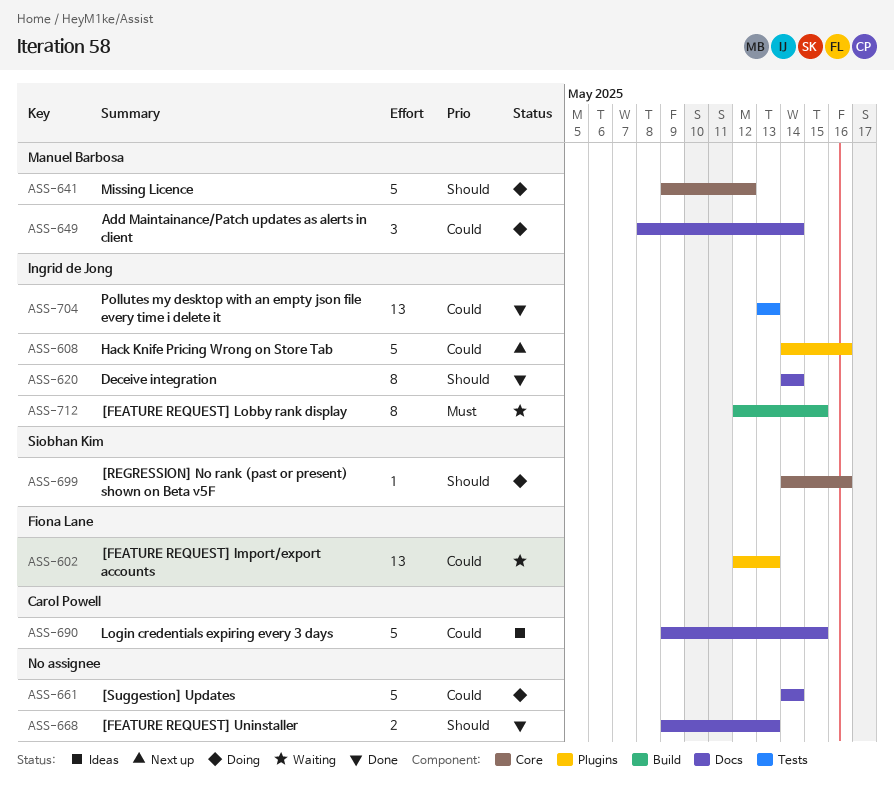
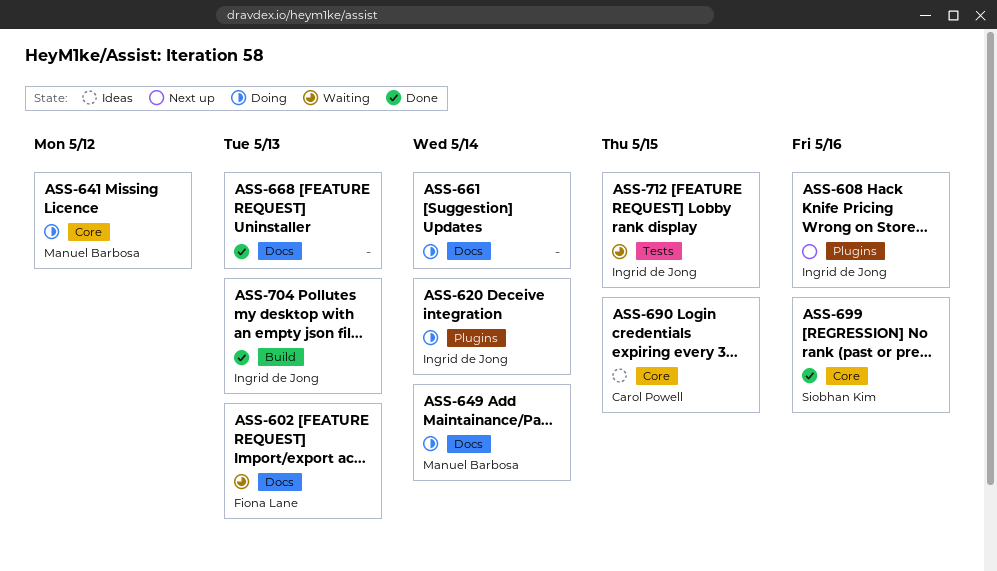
ASS-602, label: Plugins -> Docs
ASS-620, status: Done -> Doing
ASS-620, label: Docs -> Plugins
ASS-690, label: Docs -> Core
ASS-699, status: Doing -> Done
ASS-704, label: Tests -> Build
ASS-712, label: Build -> Tests

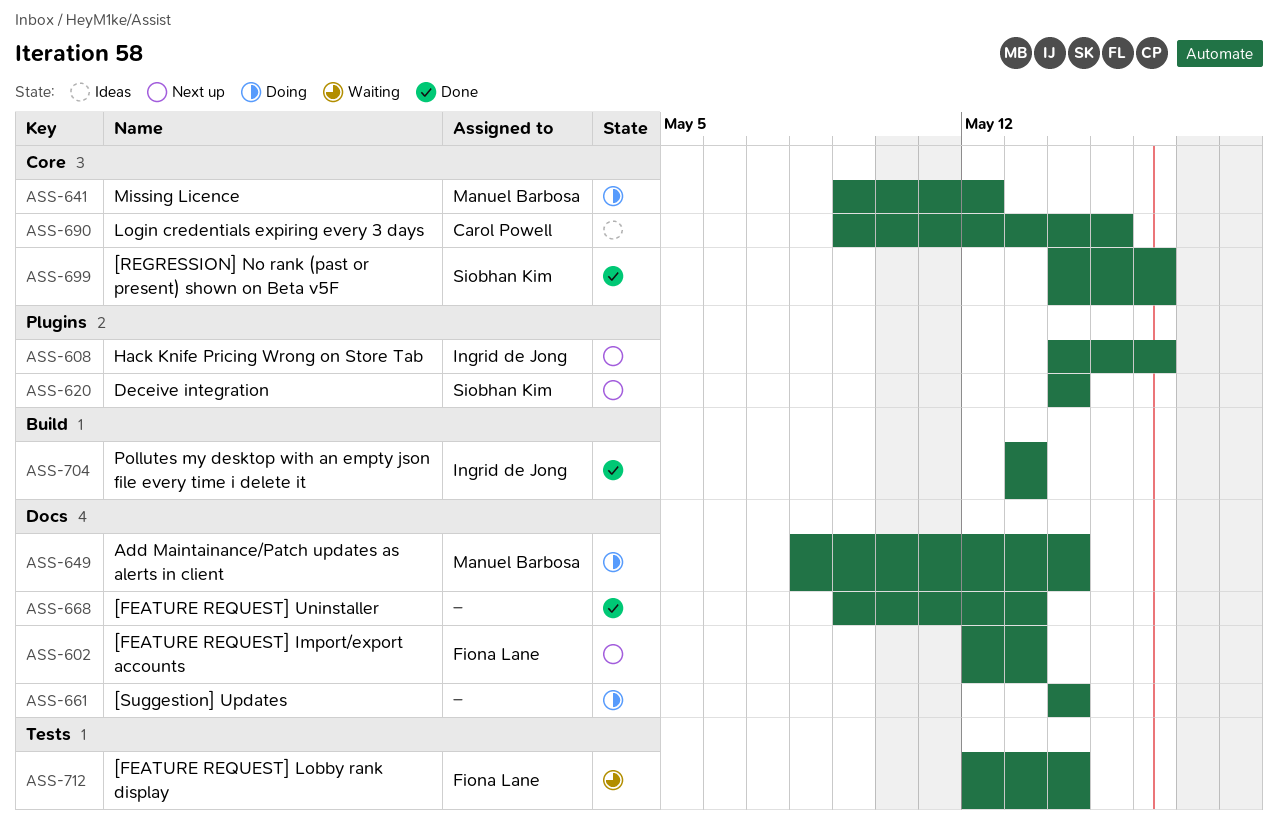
ASS-602, status: Waiting -> Next up
ASS-620, status: Doing -> Next up
ASS-620, owner: Ingrid de Jong -> Siobhan Kim
ASS-712, owner: Ingrid de Jong -> Fiona Lane
ASS-712, due: May 15 -> May 14

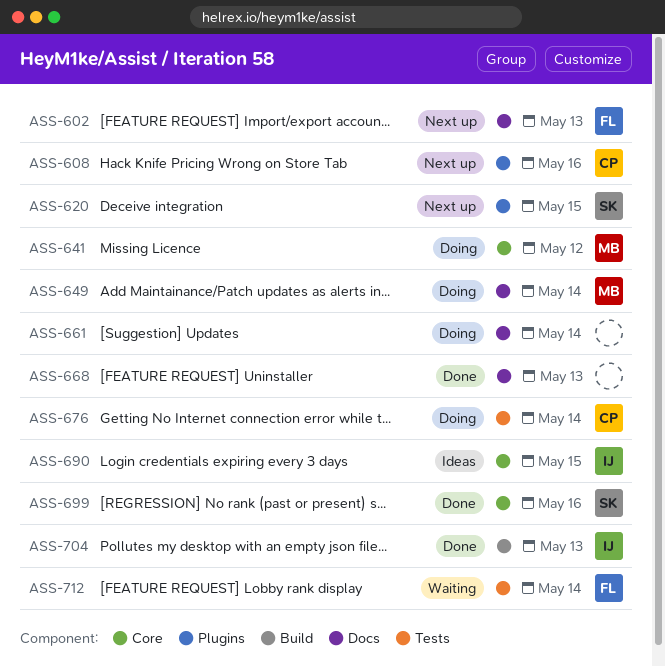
ASS-608, owner: Ingrid de Jong -> Carol Powell
ASS-620, due: May 14 -> May 15
ASS-676: none -> present
ASS-690, owner: Carol Powell -> Ingrid de Jong

